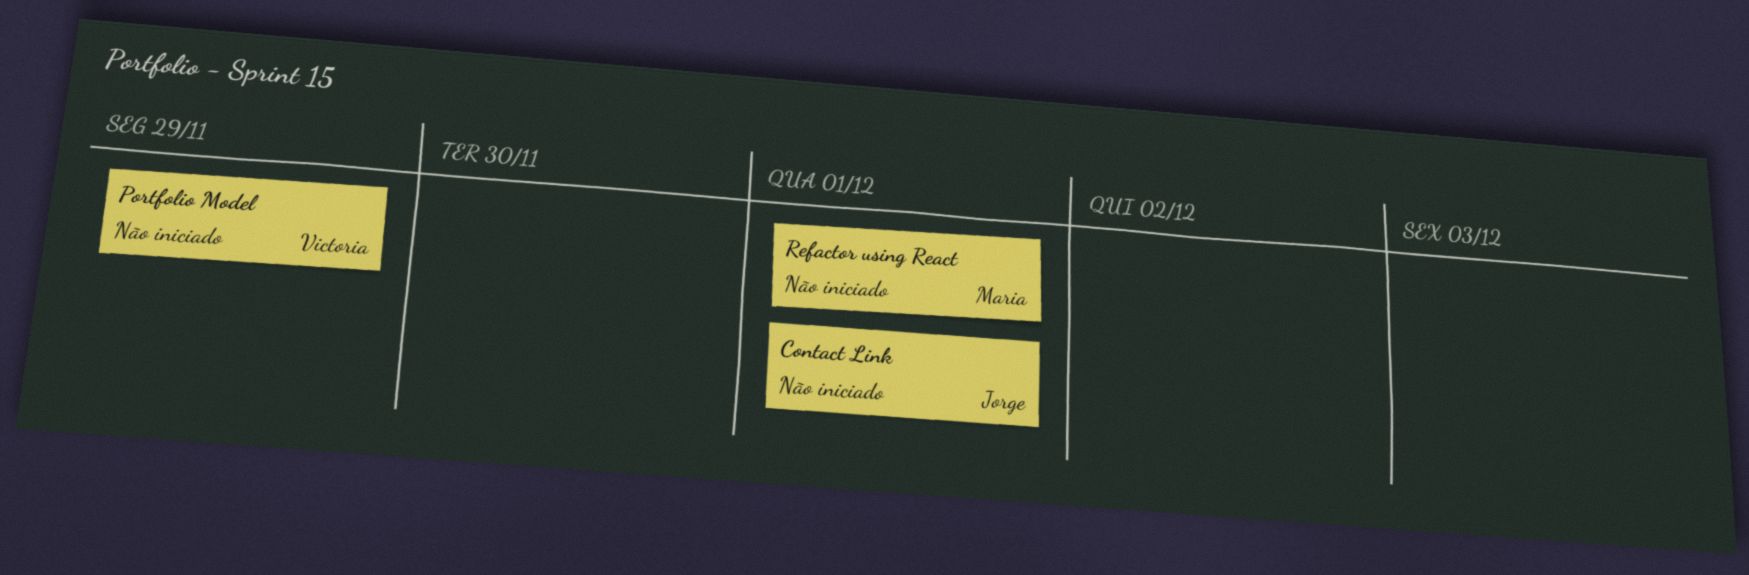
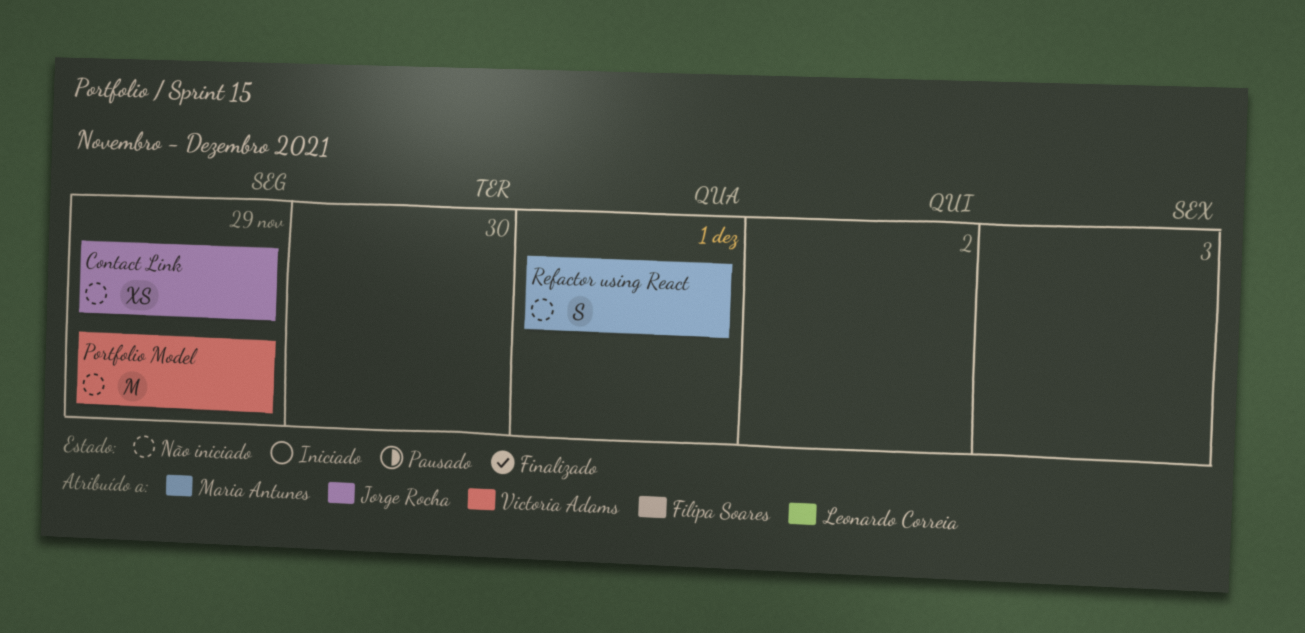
Contact Link, due: Dec 1 -> Nov 29

